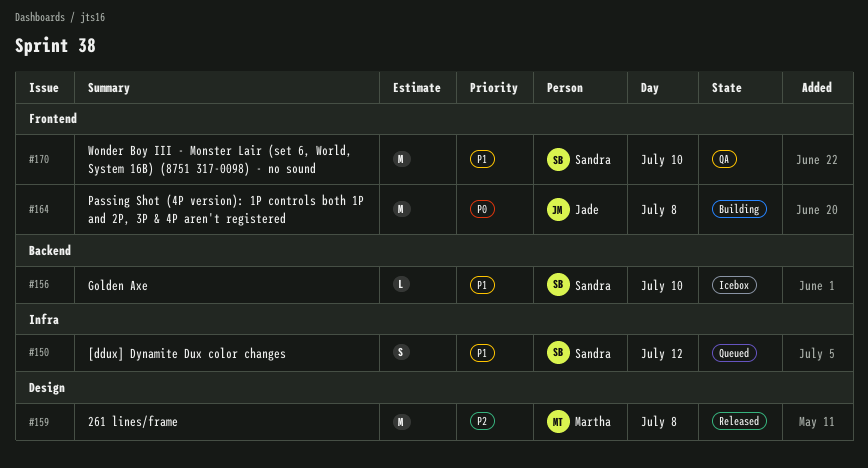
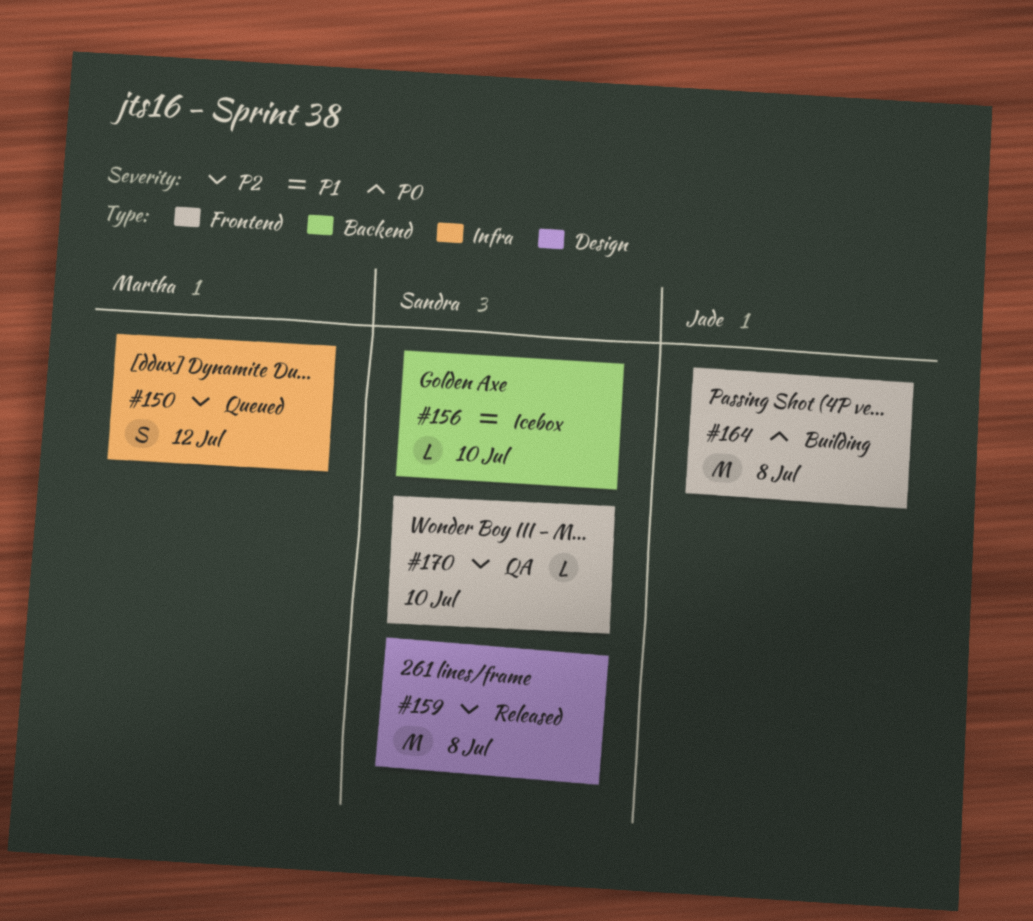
#150, owner: Sandra -> Martha
#150, priority: P1 -> P2
#159, owner: Martha -> Sandra
#170, priority: P1 -> P2
#170, estimate: M -> L

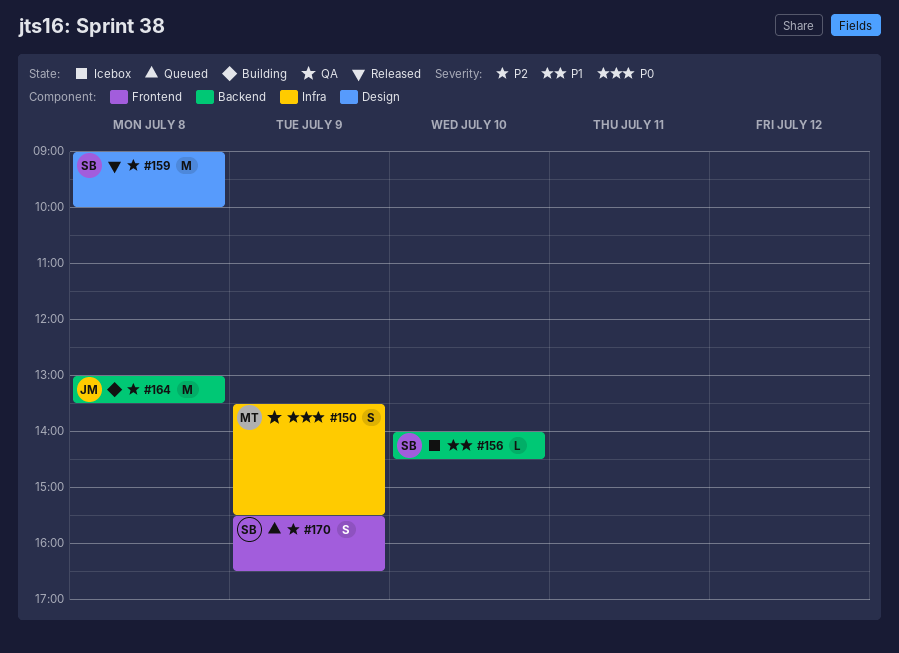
#150, status: Queued -> QA
#150, priority: P2 -> P0
#150, day: Jul 12 -> Jul 9
#164, priority: P0 -> P2
#164, label: Frontend -> Backend
#170, status: QA -> Queued
#170, estimate: L -> S
#170, day: Jul 10 -> Jul 9

